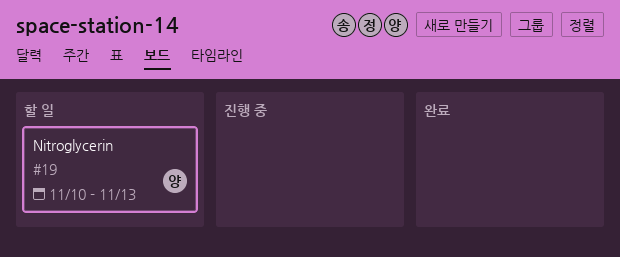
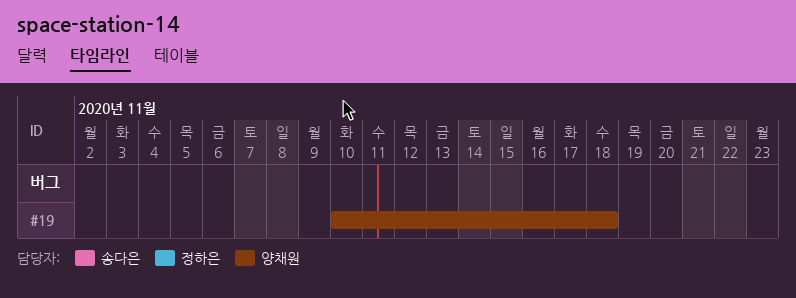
#19, due: Nov 13 -> Nov 18

